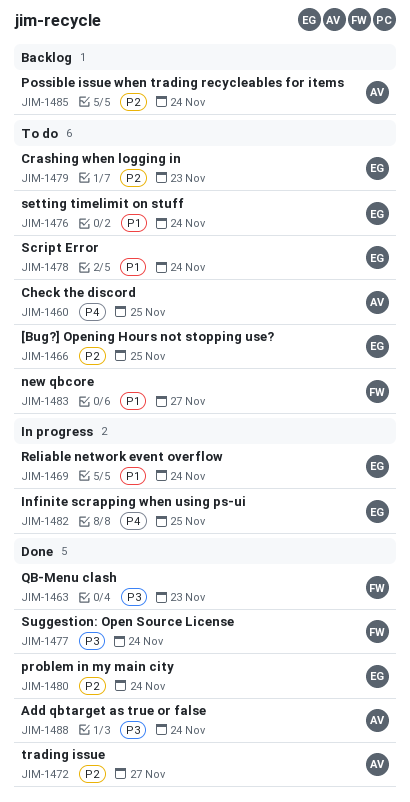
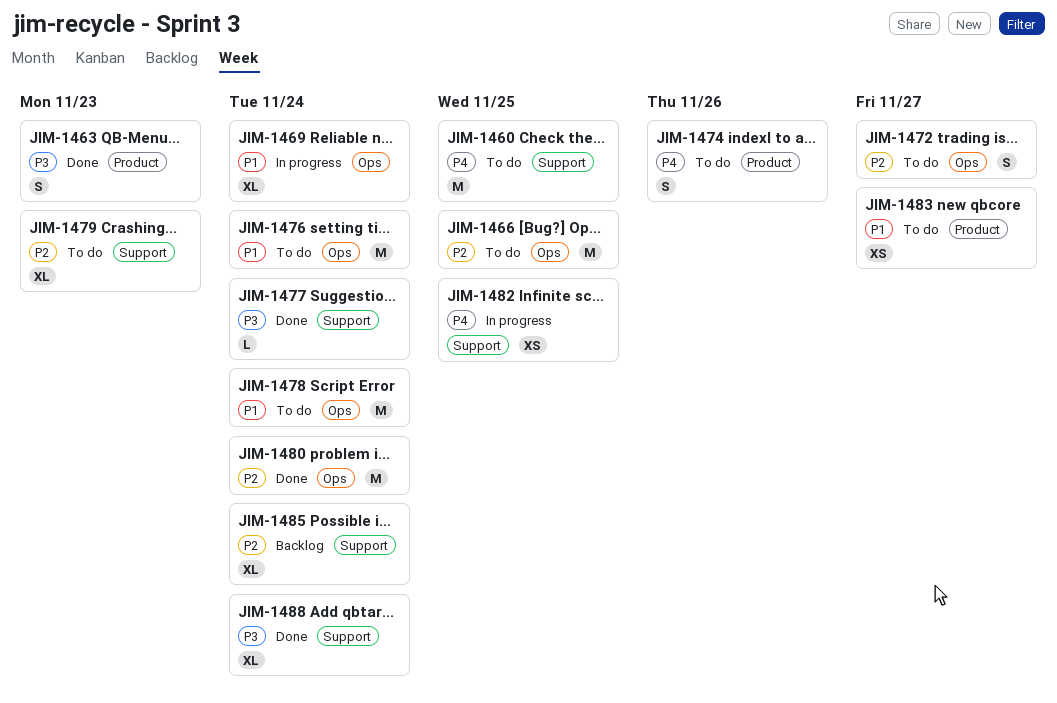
JIM-1472, status: Done -> To do
JIM-1474: none -> present

